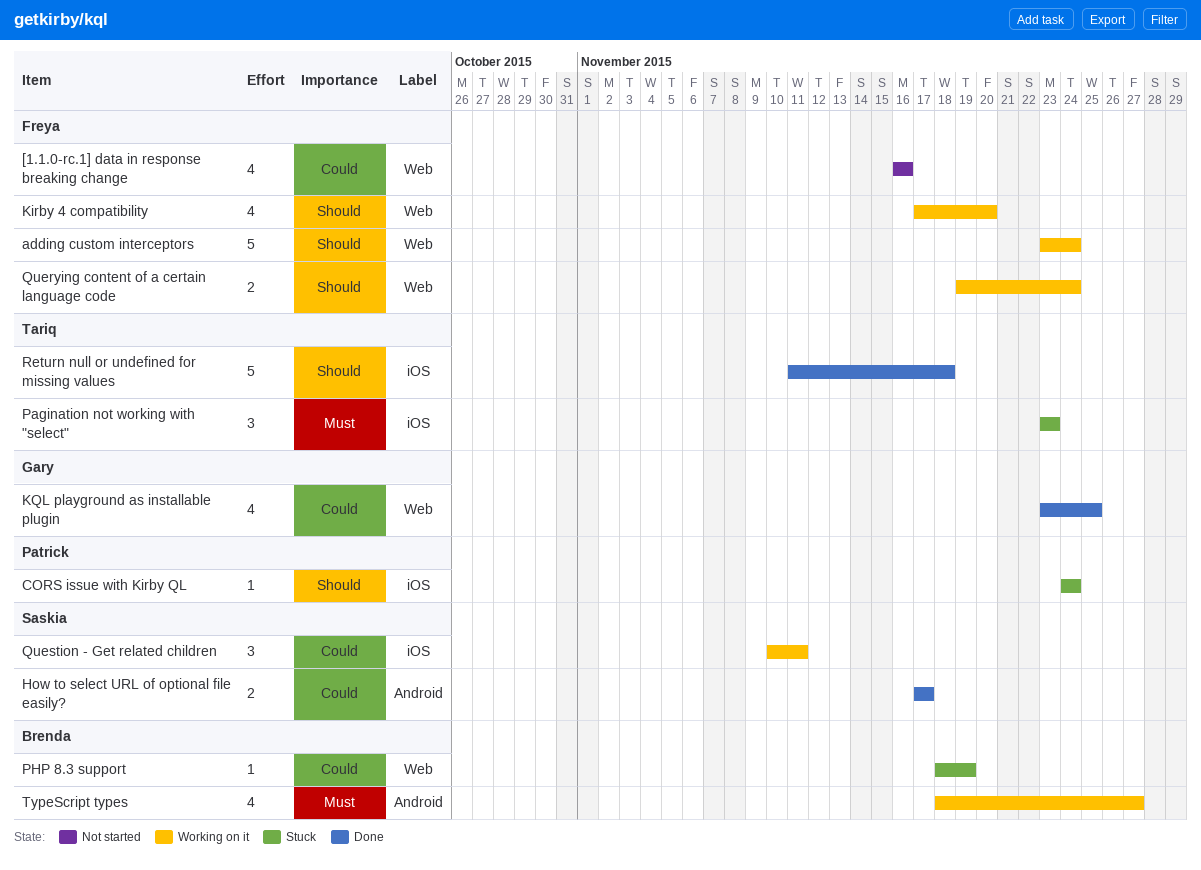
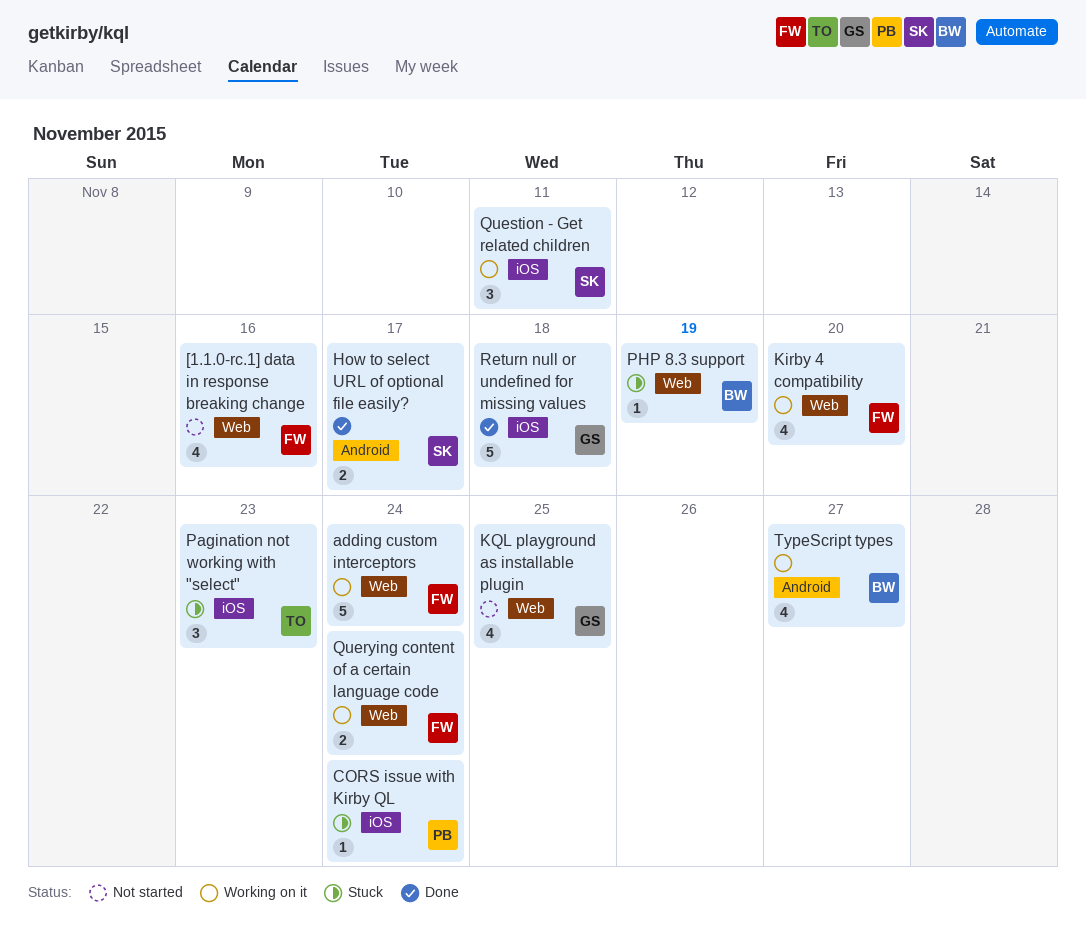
KQL playground as installable plugin, status: Done -> Not started
Return null or undefined for missing values, owner: Tariq -> Gary

